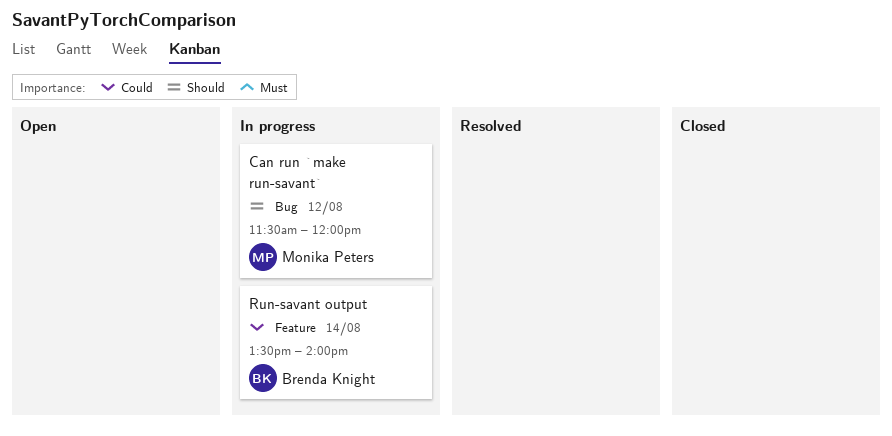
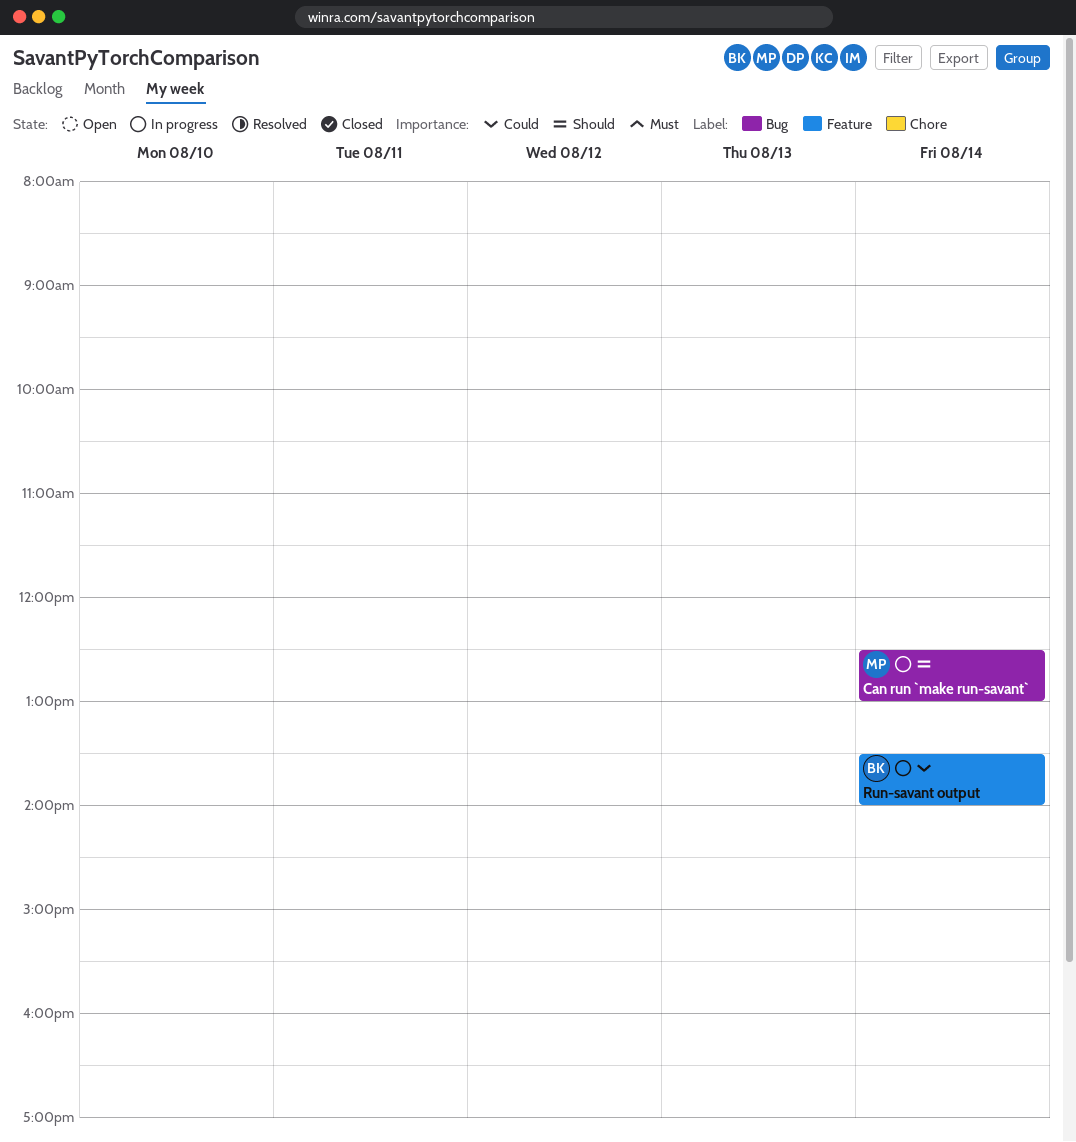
Can run `make run-savant`, day: Aug 12 -> Aug 14
Can run `make run-savant`, begins: 11:30 -> 12:30
Can run `make run-savant`, ends: 12:00 -> 13:00

